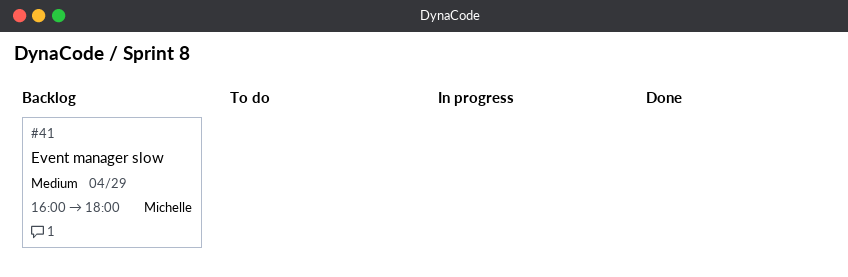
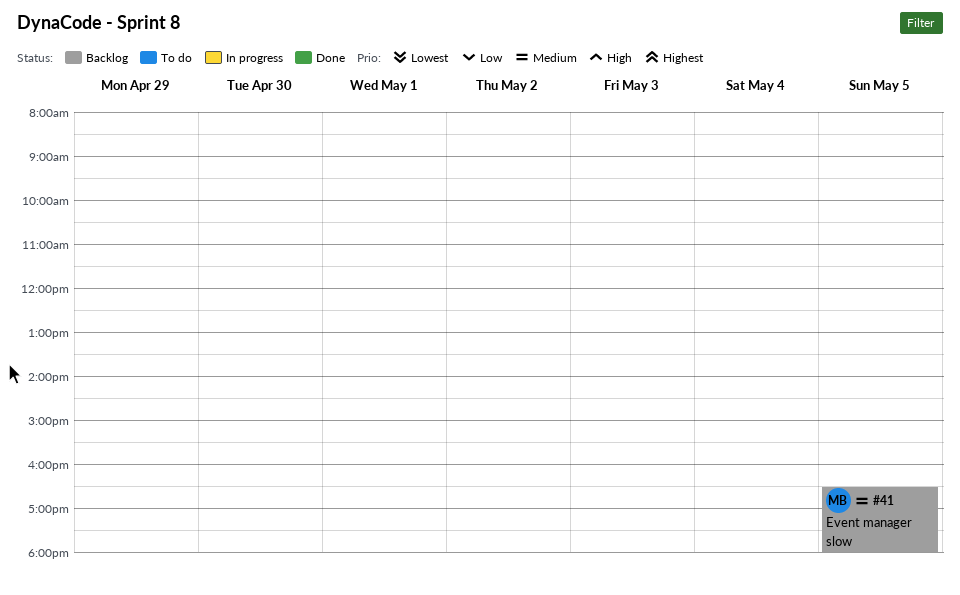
#41, day: Apr 29 -> May 5
#41, begins: 16:00 -> 16:30

